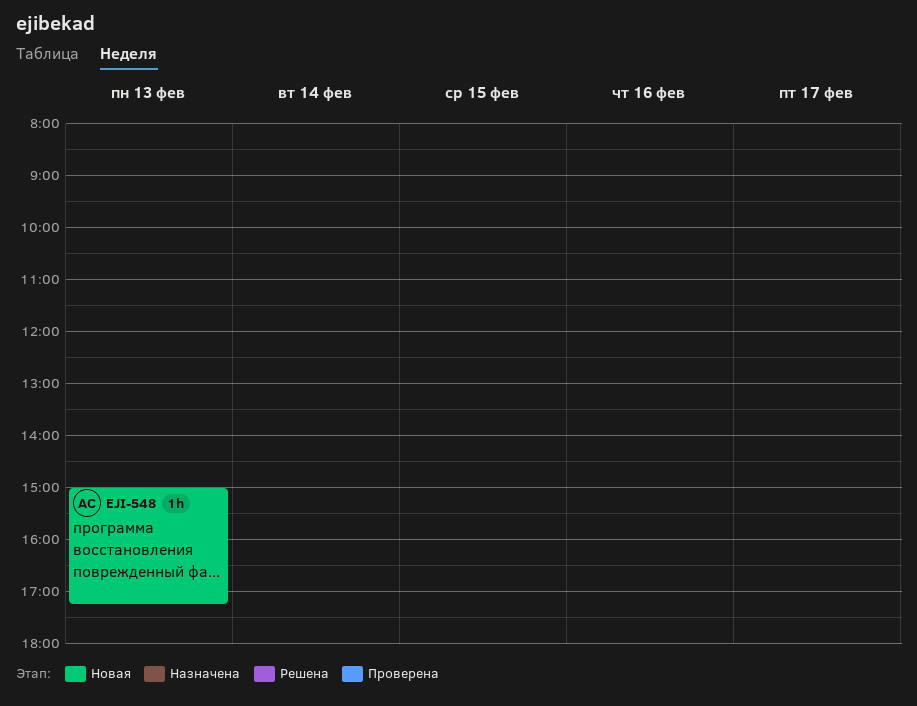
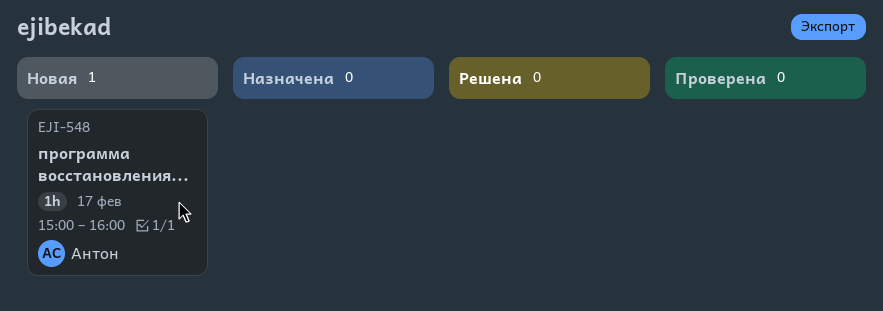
EJI-548, day: Feb 13 -> Feb 17
EJI-548, ends: 17:15 -> 16:00

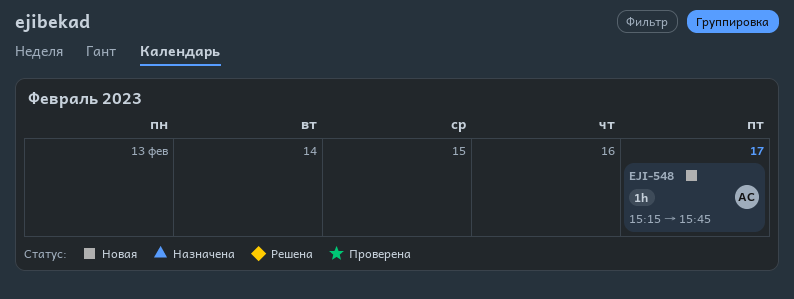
EJI-548, begins: 15:00 -> 15:15
EJI-548, ends: 16:00 -> 15:45

